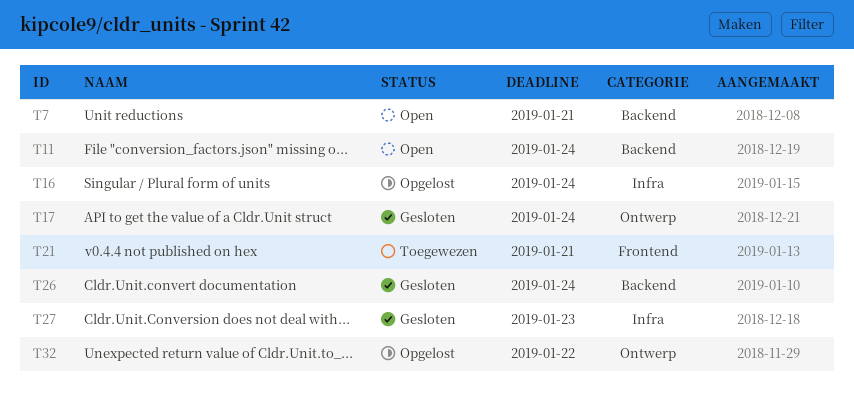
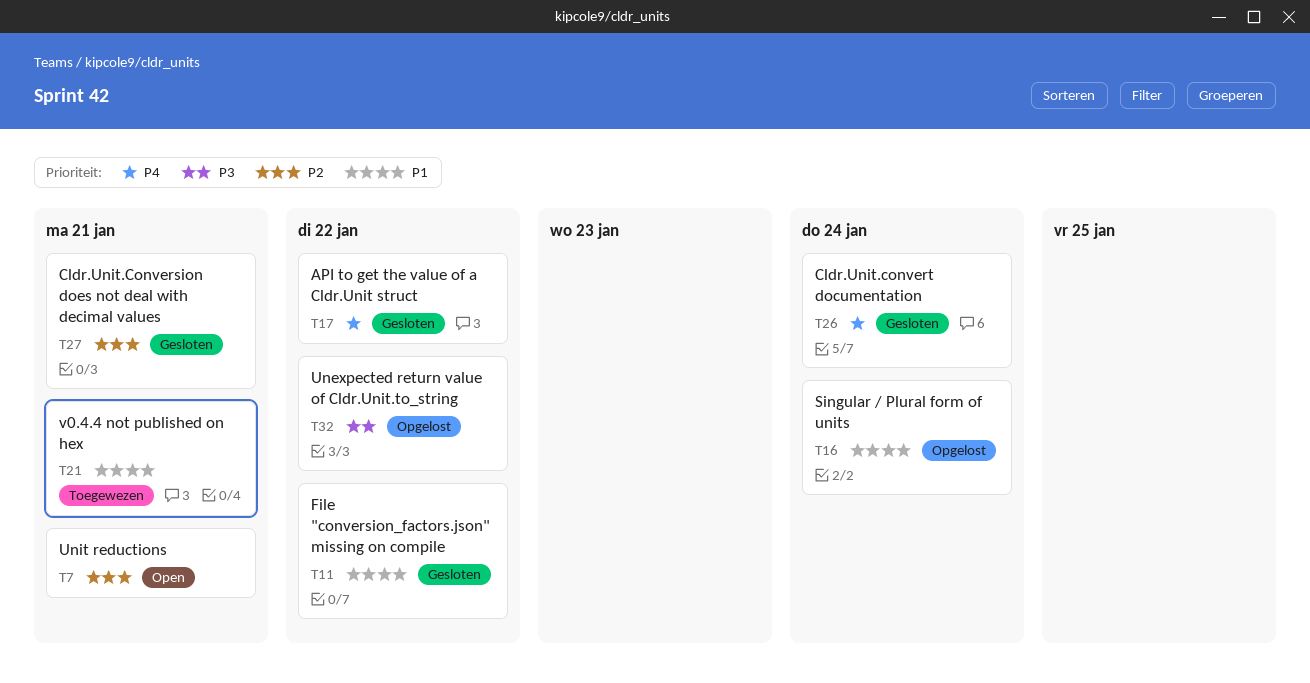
T11, status: Open -> Gesloten
T11, due: Jan 24 -> Jan 22
T17, due: Jan 24 -> Jan 22
T27, due: Jan 23 -> Jan 21

